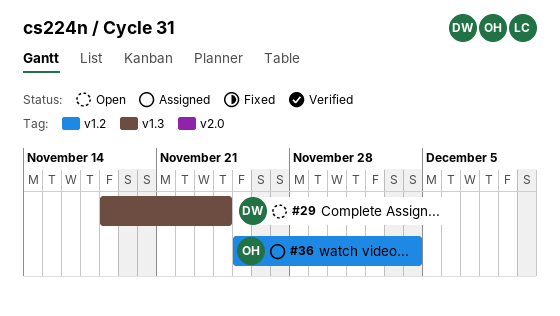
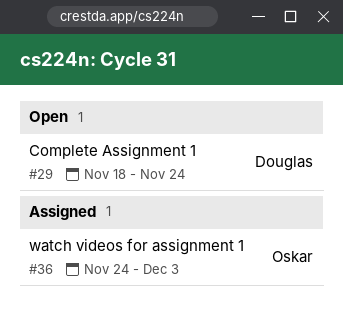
#36, start: Nov 25 -> Nov 24
#36, due: Dec 4 -> Dec 3

